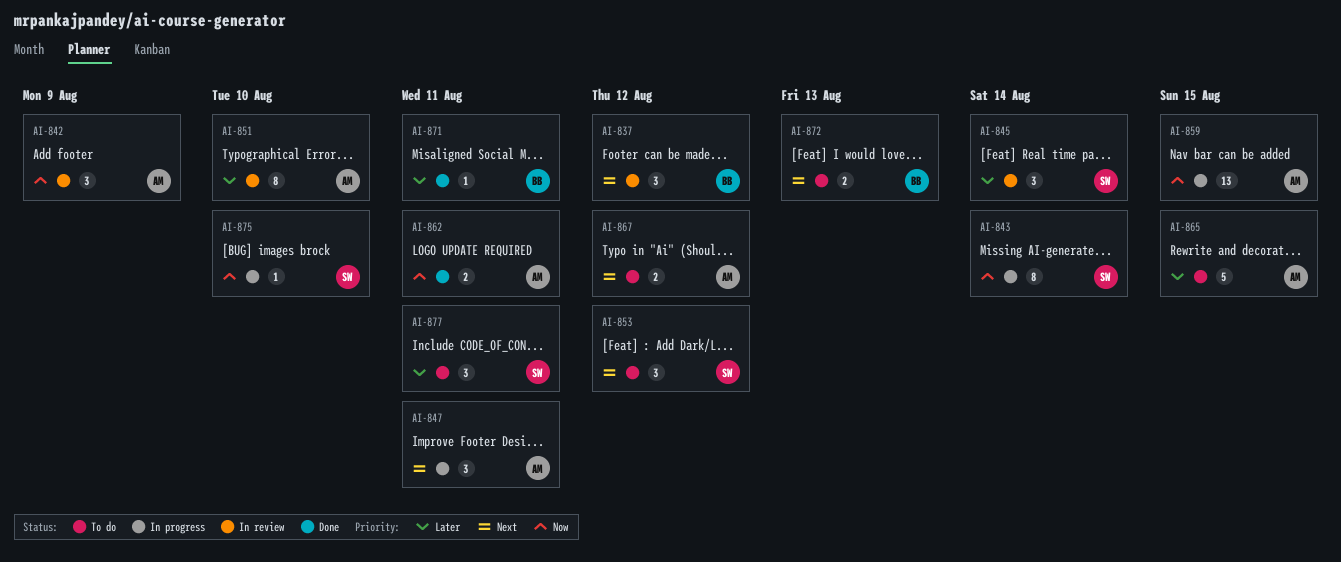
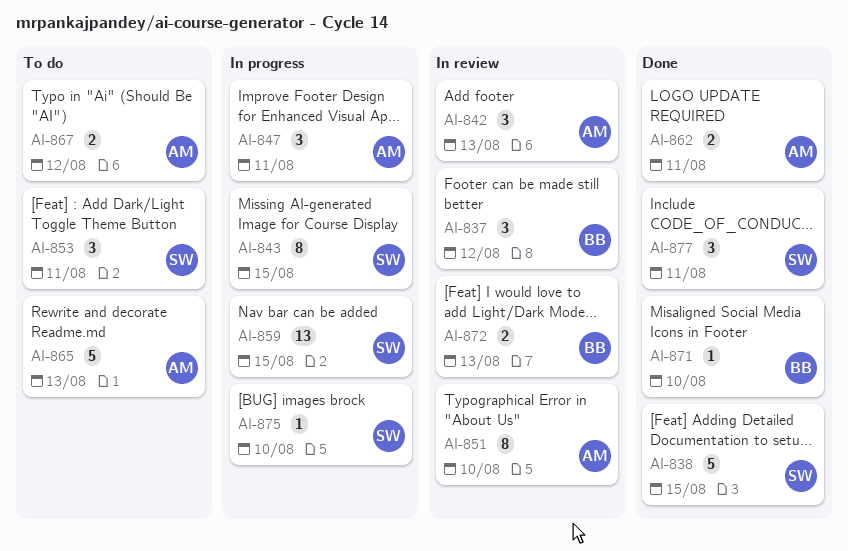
AI-838: none -> present
AI-842, due: Aug 9 -> Aug 13
AI-843, due: Aug 14 -> Aug 15
AI-845: present -> none
AI-853, due: Aug 12 -> Aug 11
AI-859, owner: AM -> SW
AI-865, due: Aug 15 -> Aug 13
AI-871, due: Aug 11 -> Aug 10
AI-872, status: To do -> In review
AI-877, status: To do -> Done

